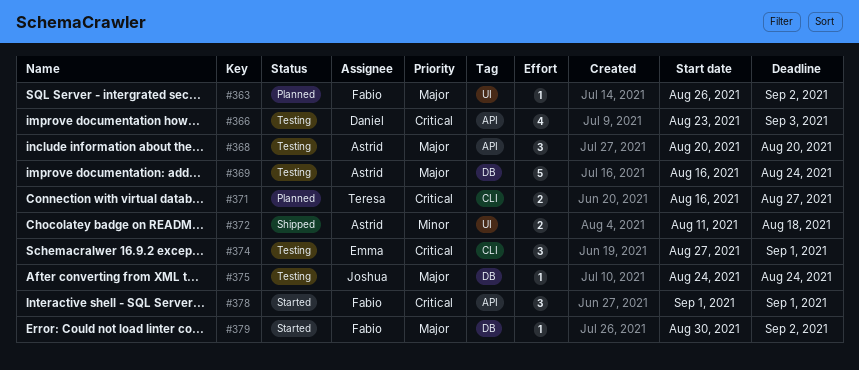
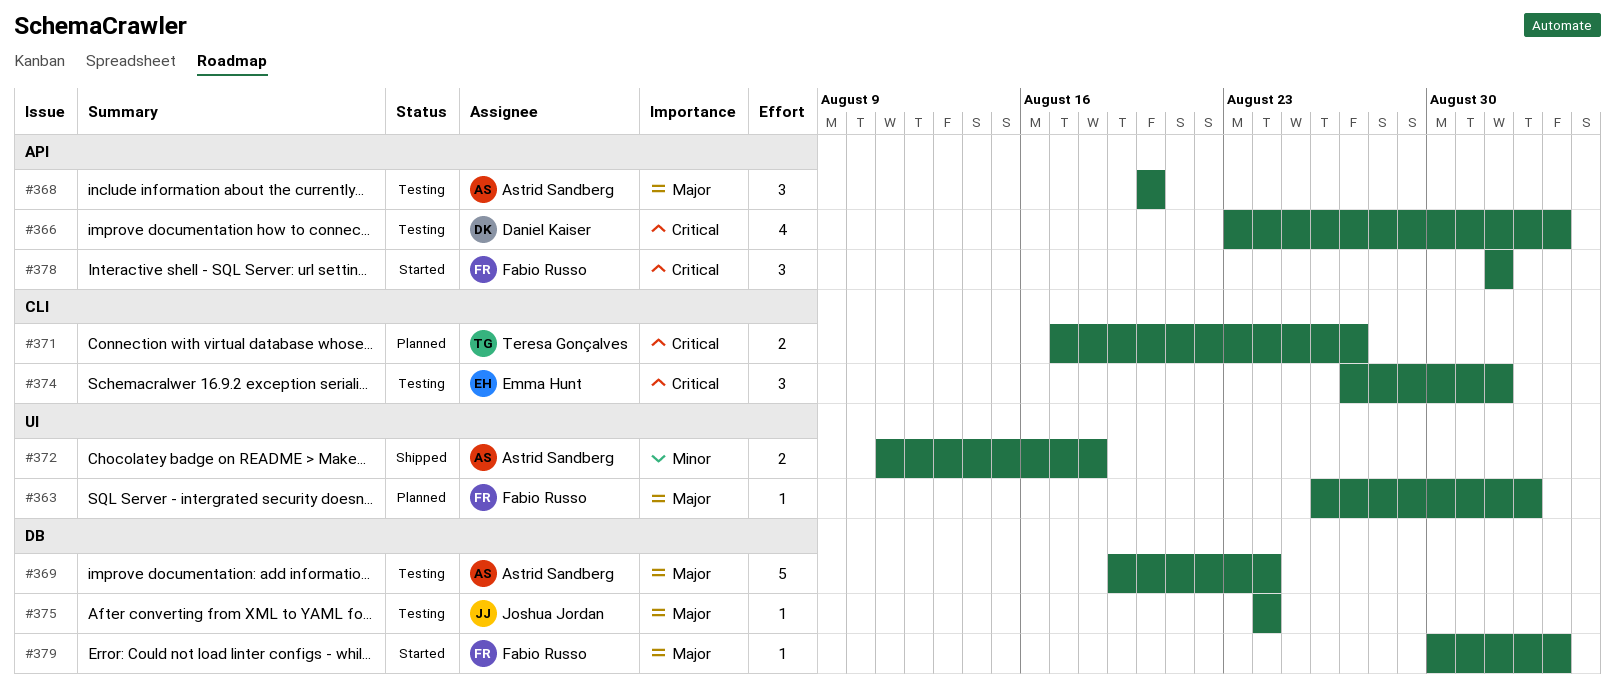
#369, start: Aug 16 -> Aug 19
#371, start: Aug 16 -> Aug 17
#379, due: Sep 2 -> Sep 3

